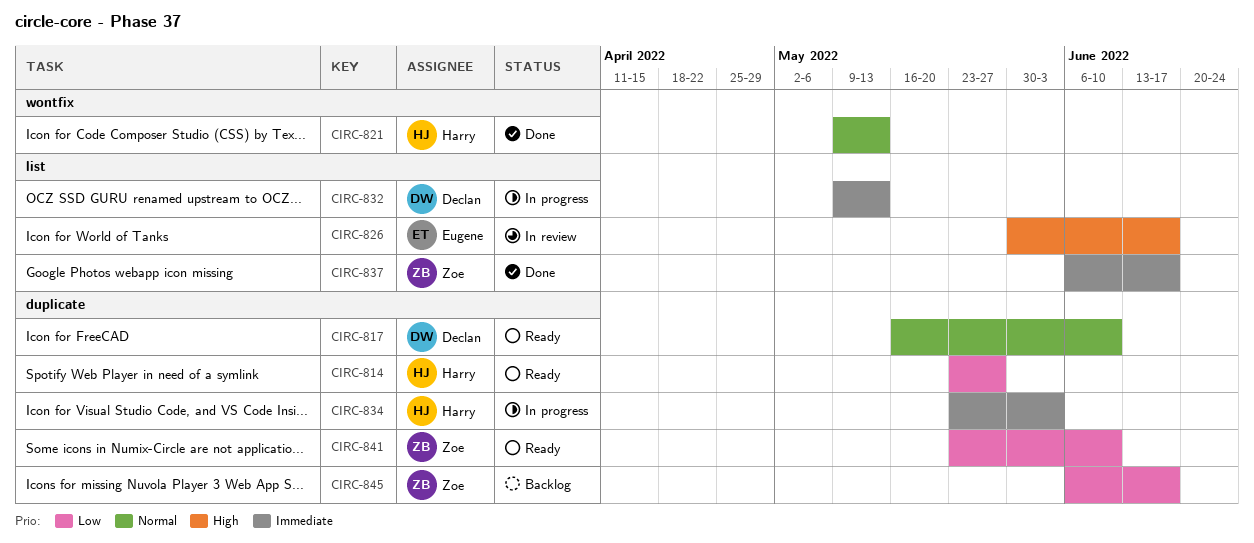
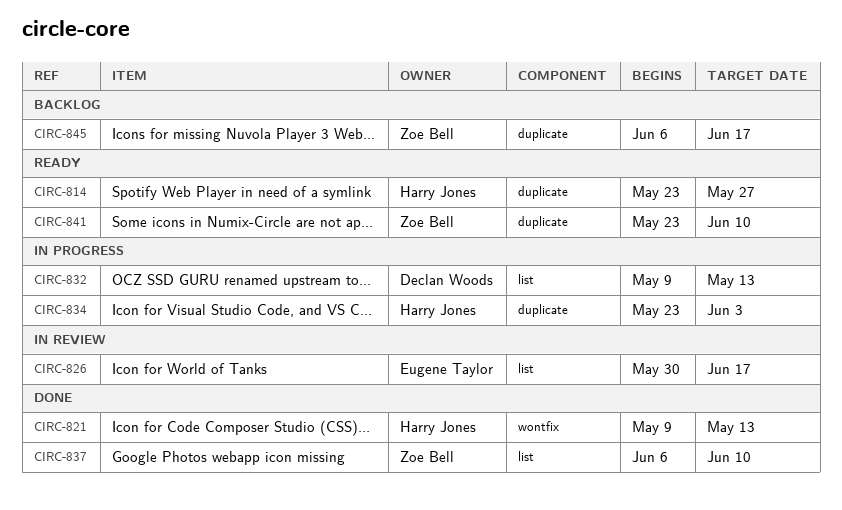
CIRC-817: present -> none
CIRC-837, due: Jun 17 -> Jun 10

